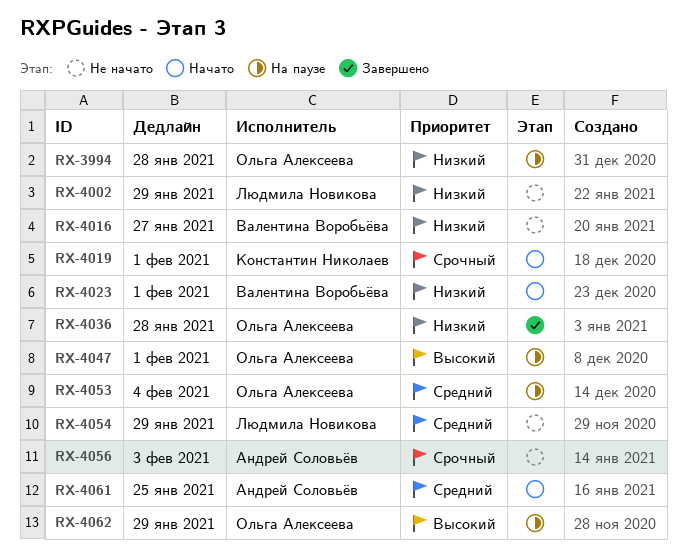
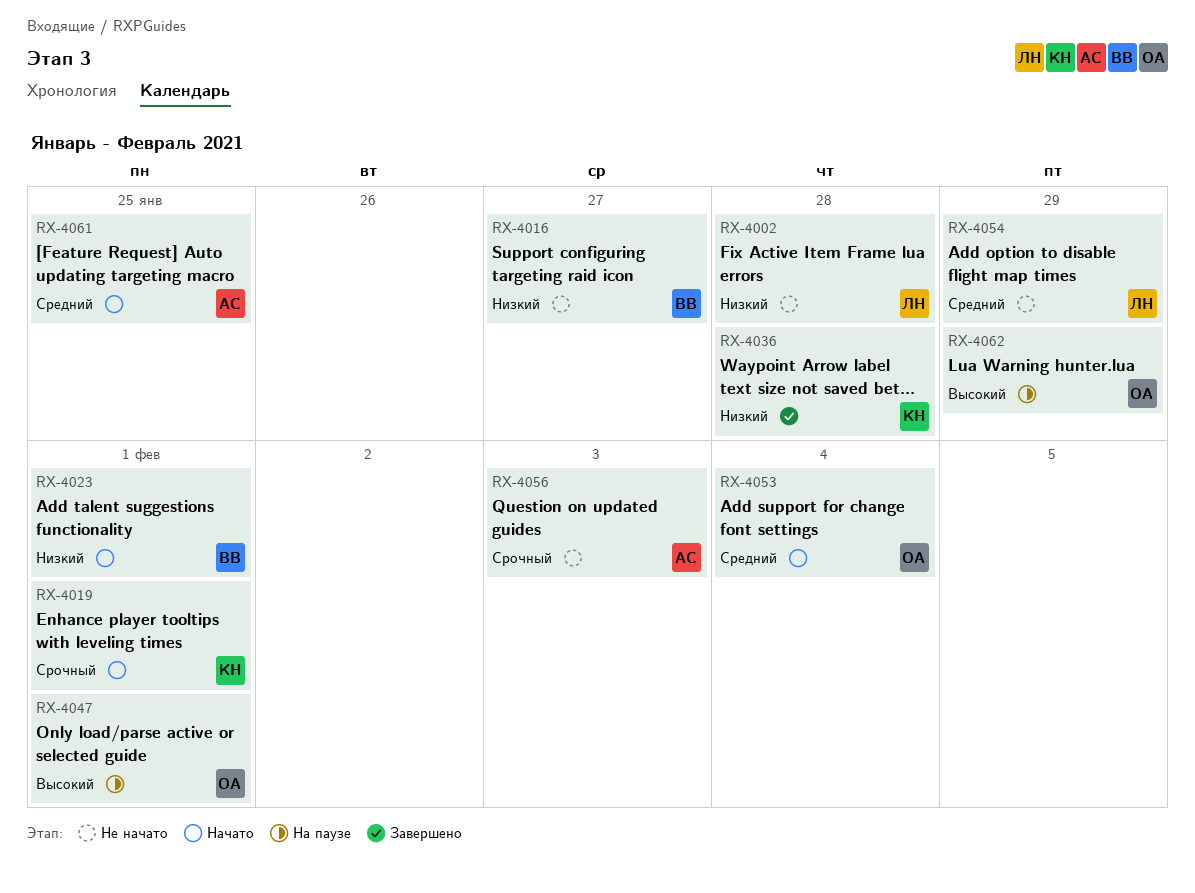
RX-3994: present -> none
RX-4002, due: Jan 29 -> Jan 28
RX-4036, owner: Ольга Алексеева -> Константин Николаев
RX-4053, status: На паузе -> Начато

